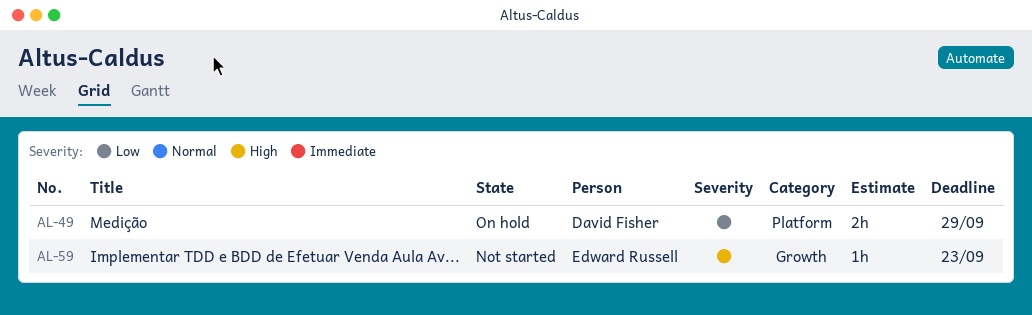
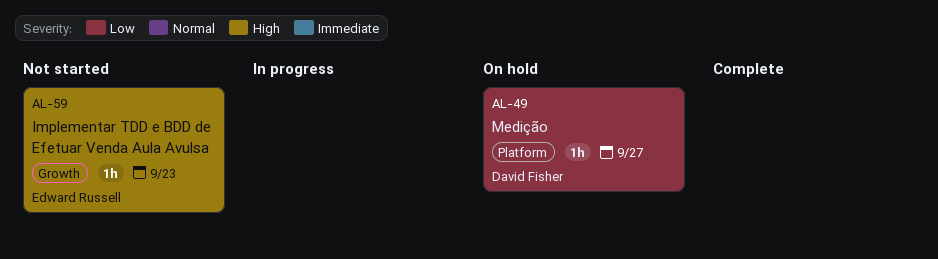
AL-49, estimate: 2h -> 1h
AL-49, due: Sep 29 -> Sep 27

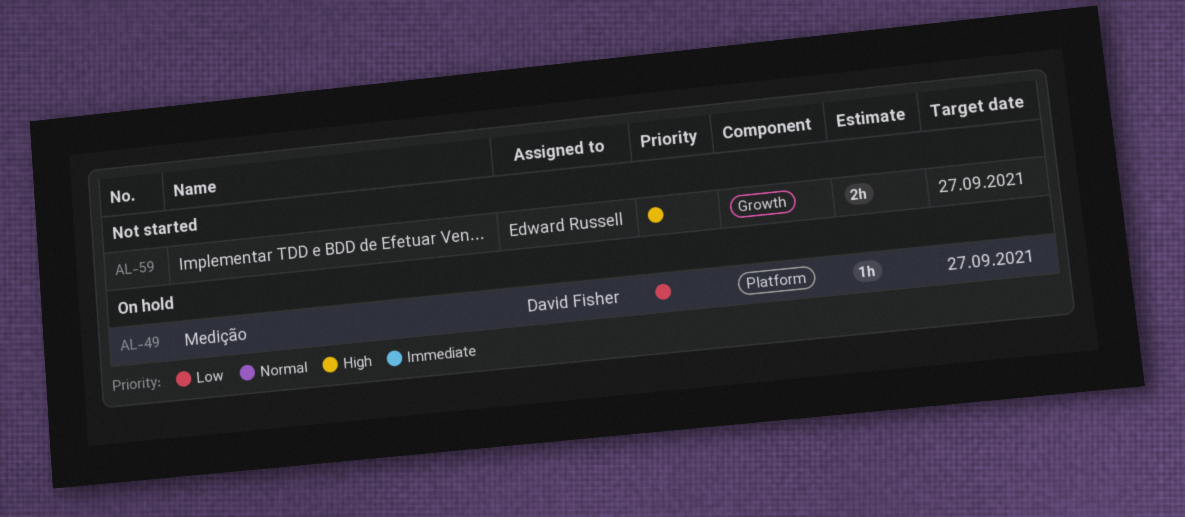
AL-59, estimate: 1h -> 2h
AL-59, due: Sep 23 -> Sep 27

